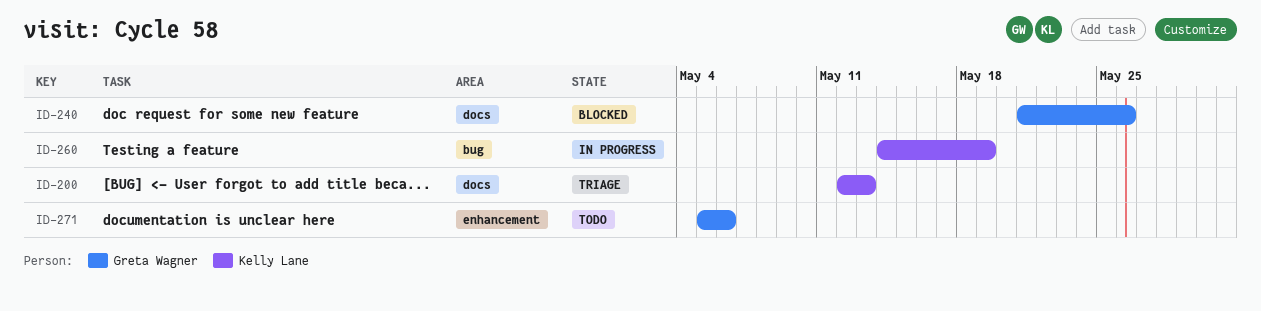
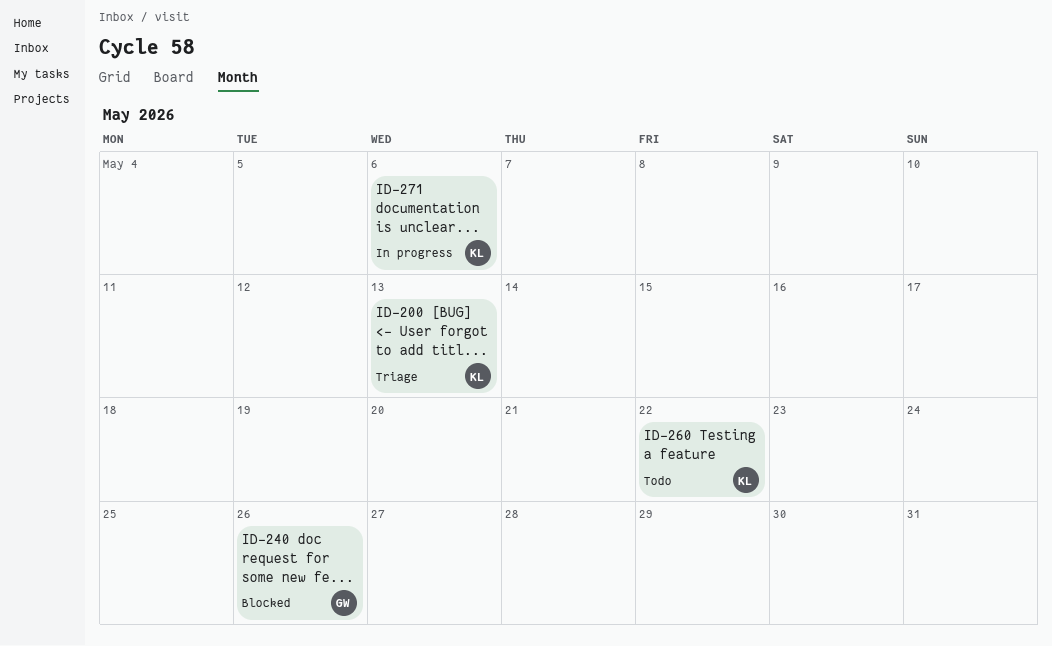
ID-260, status: In progress -> Todo
ID-260, due: May 19 -> May 22
ID-271, status: Todo -> In progress
ID-271, owner: Greta Wagner -> Kelly Lane

